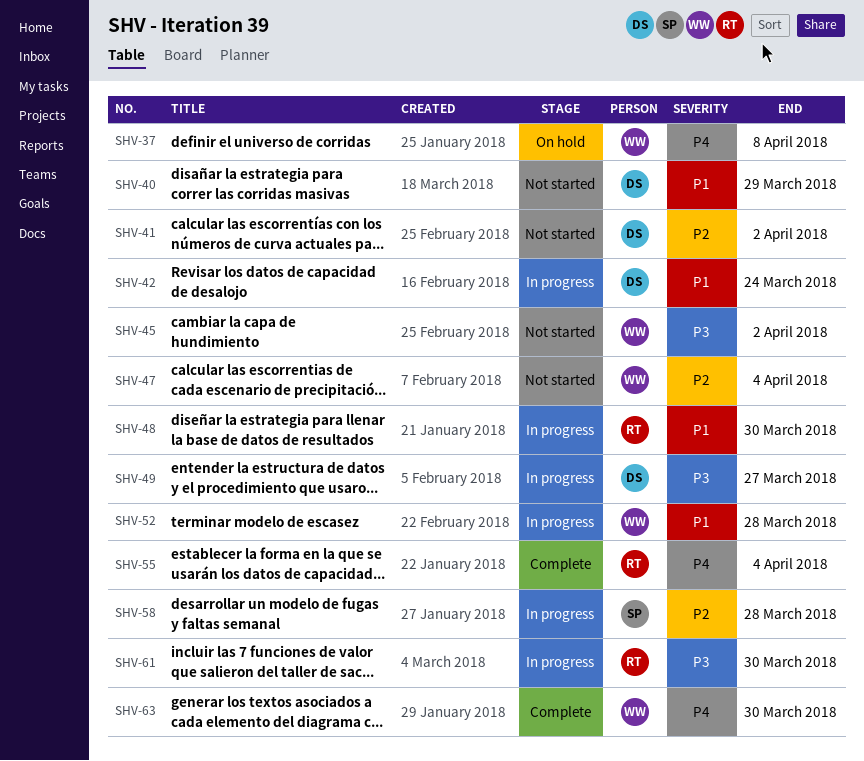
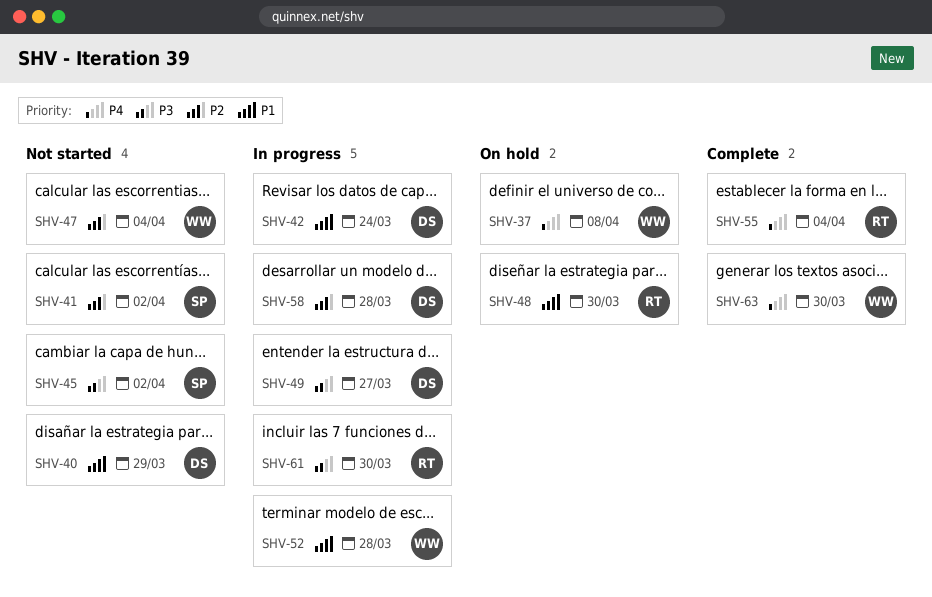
SHV-41, owner: DS -> SP
SHV-45, owner: WW -> SP
SHV-48, status: In progress -> On hold
SHV-58, owner: SP -> DS

